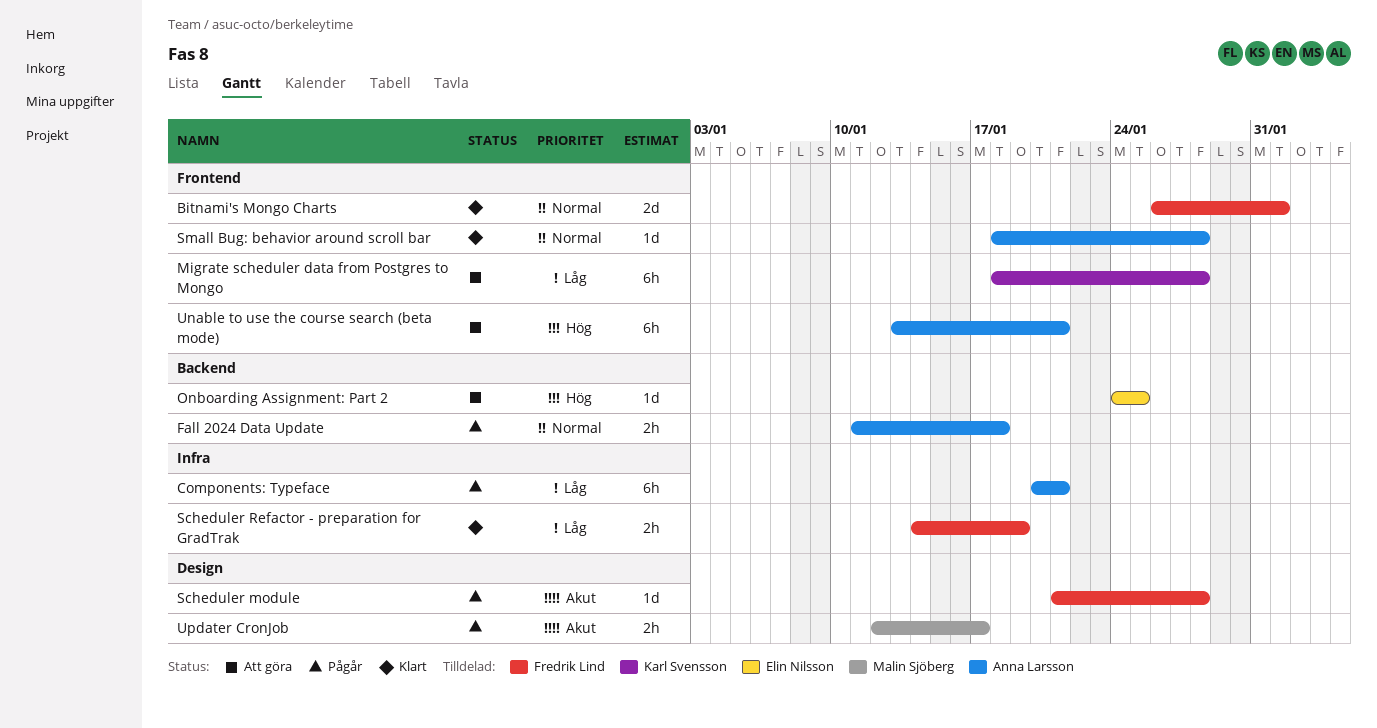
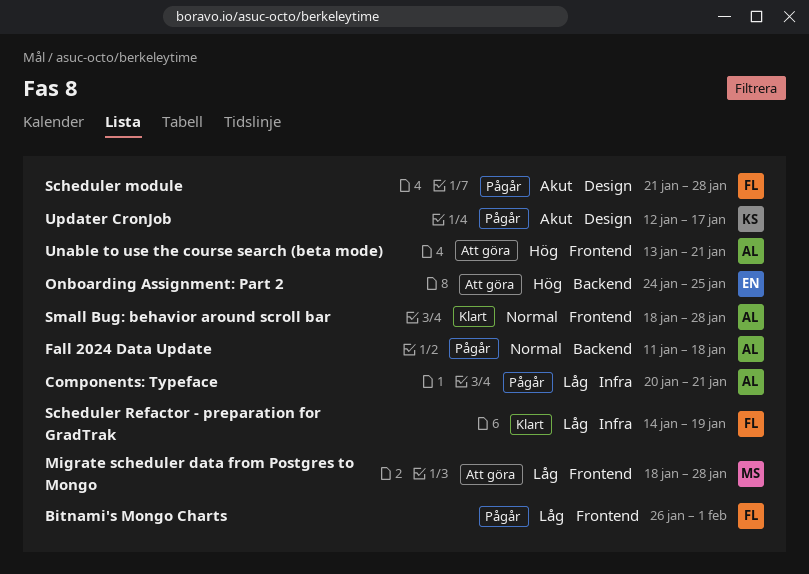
Bitnami's Mongo Charts, status: Klart -> Pågår
Bitnami's Mongo Charts, priority: Normal -> Låg
Migrate scheduler data from Postgres to Mongo, owner: Karl Svensson -> Malin Sjöberg
Updater CronJob, owner: Malin Sjöberg -> Karl Svensson

